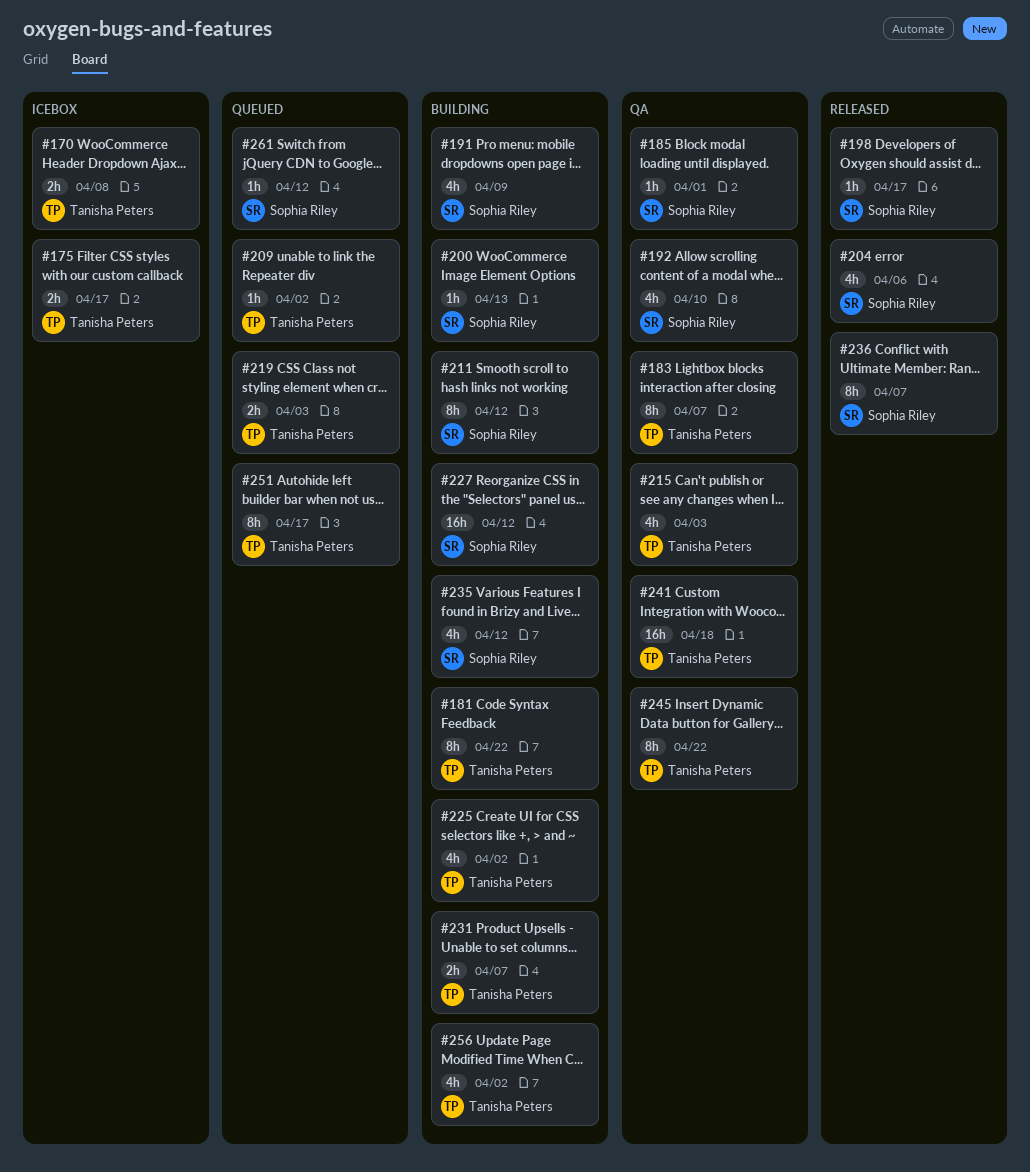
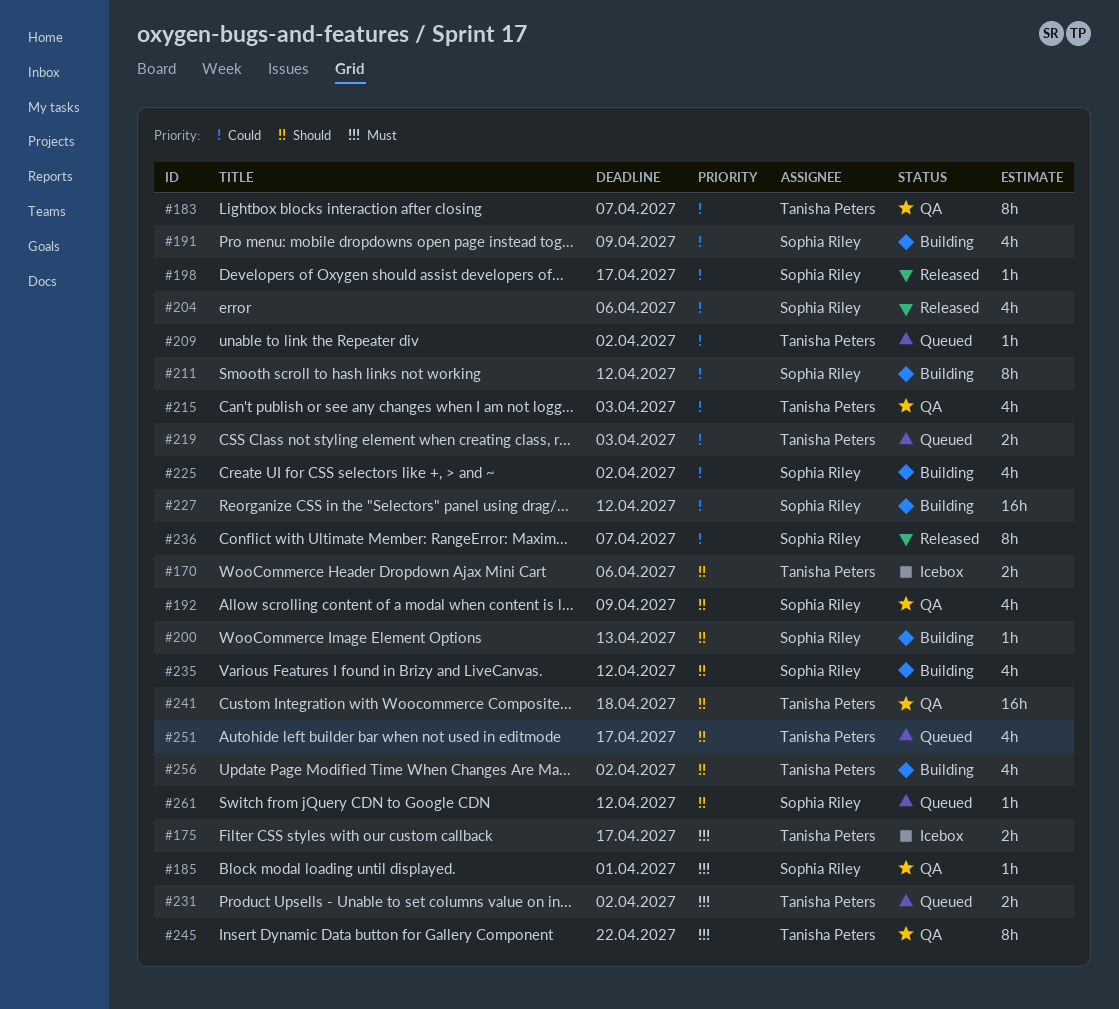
#170, due: Apr 8 -> Apr 6
#181: present -> none
#192, due: Apr 10 -> Apr 9
#225, owner: Tanisha Peters -> Sophia Riley
#231, status: Building -> Queued
#231, due: Apr 7 -> Apr 2
#251, estimate: 8h -> 4h

